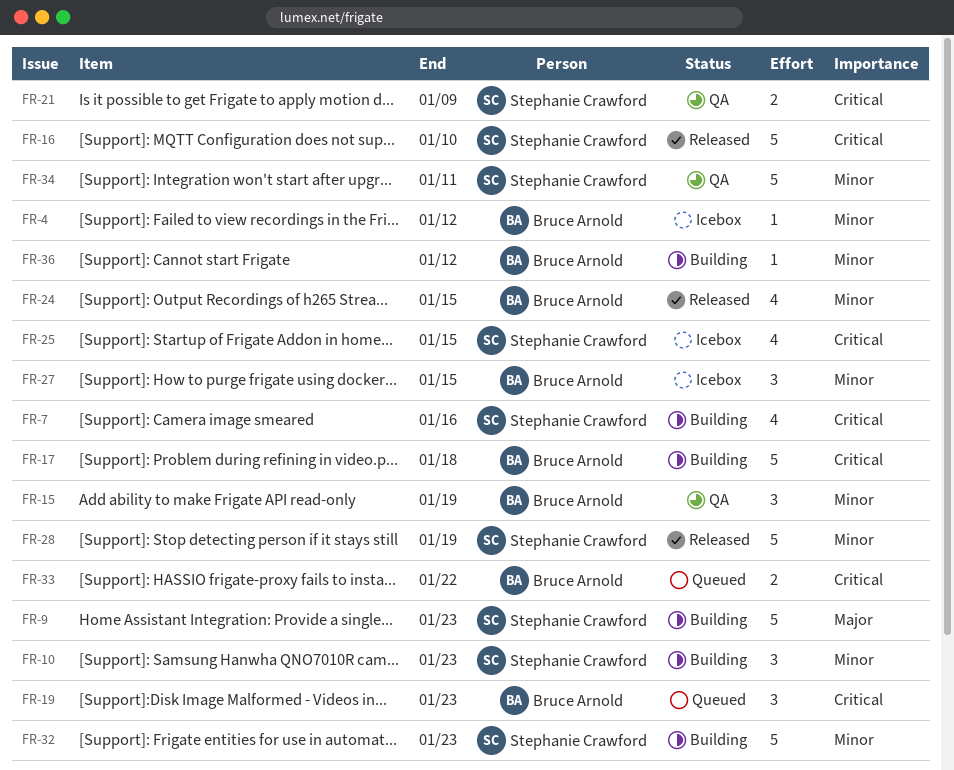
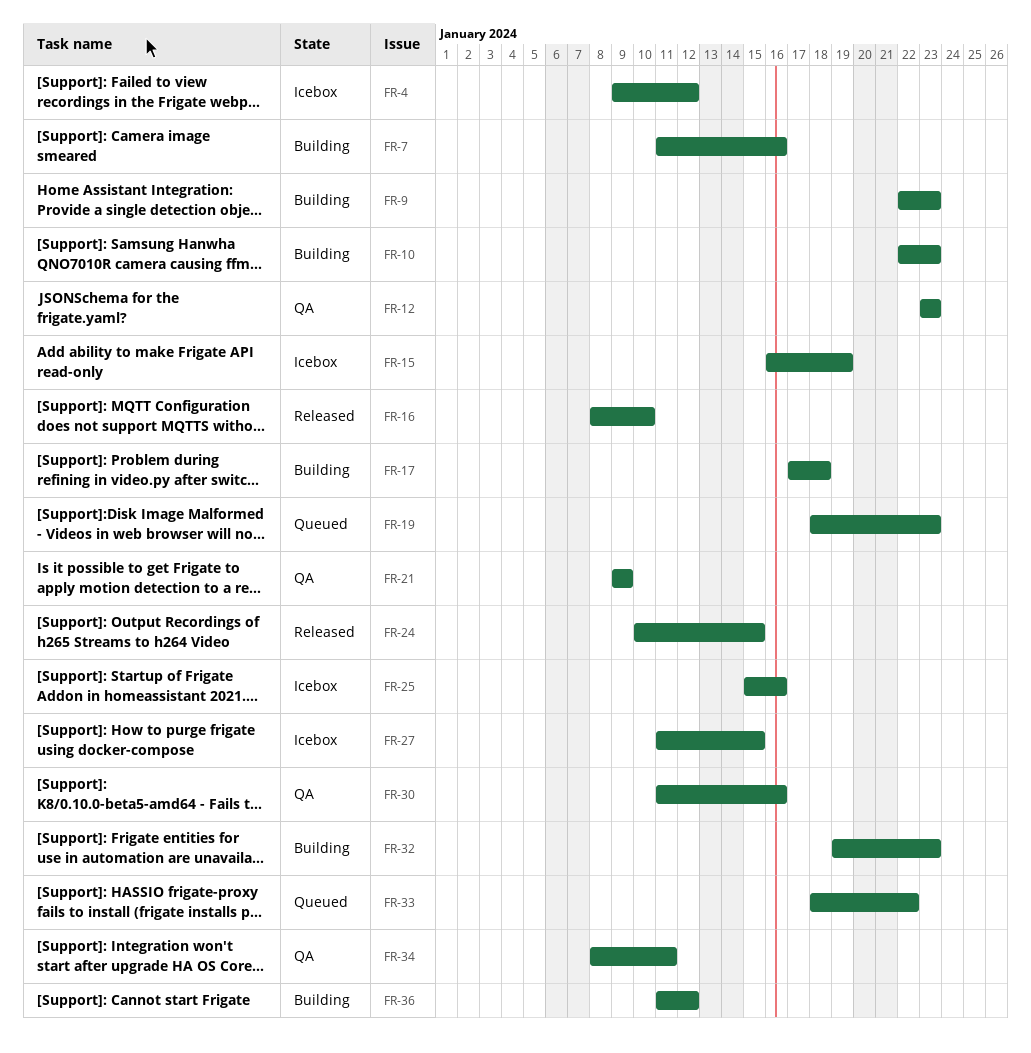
FR-12: none -> present
FR-15, status: QA -> Icebox
FR-25, due: Jan 15 -> Jan 16
FR-28: present -> none
FR-30: none -> present

